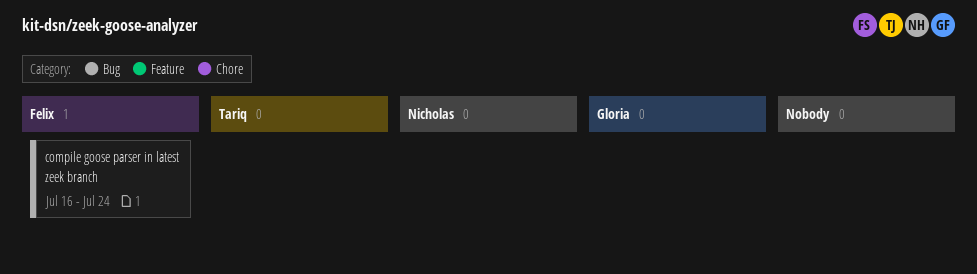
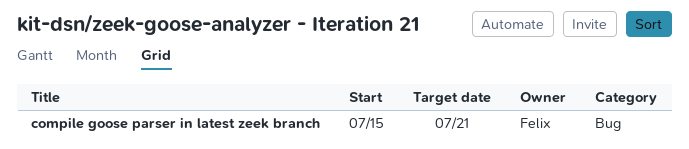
compile goose parser in latest zeek branch, start: Jul 16 -> Jul 15
compile goose parser in latest zeek branch, due: Jul 24 -> Jul 21

